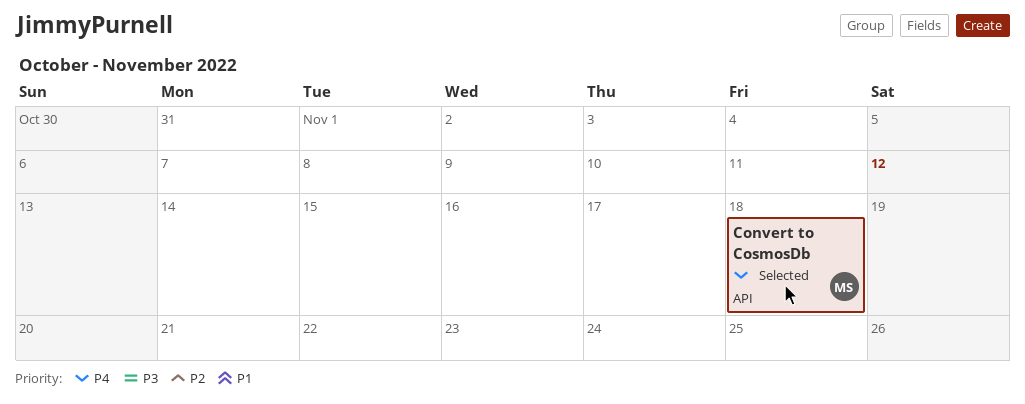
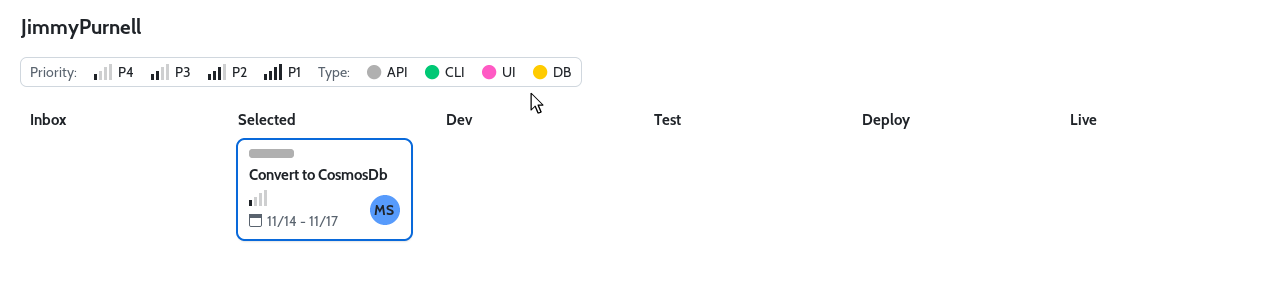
Convert to CosmosDb, due: Nov 18 -> Nov 17

